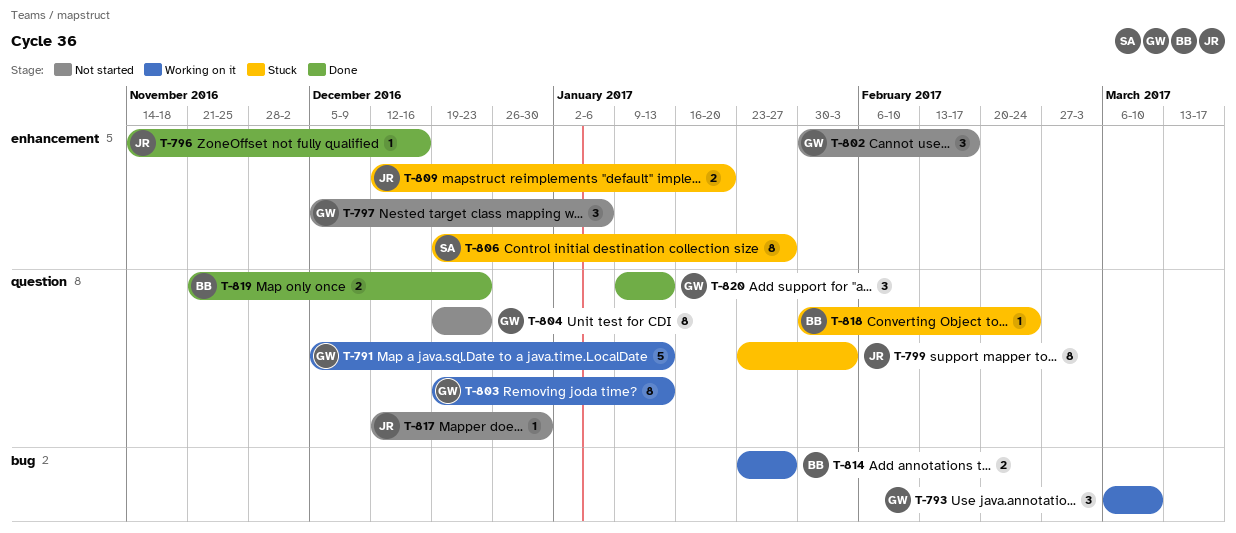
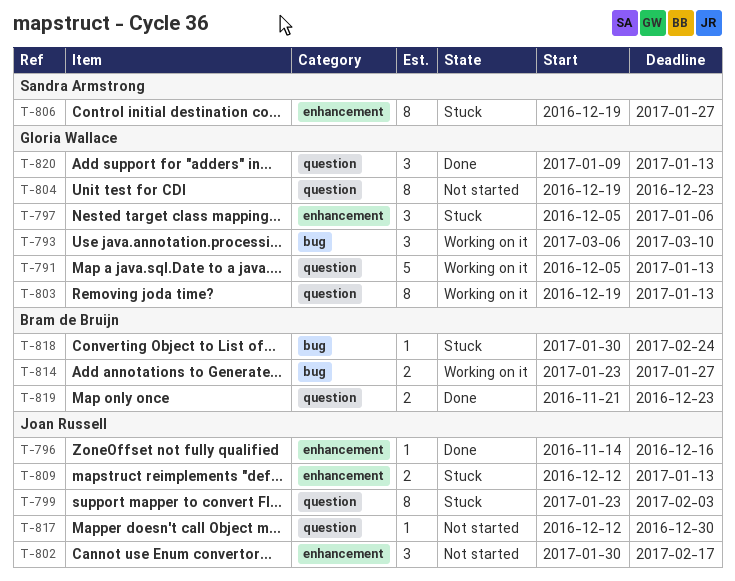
T-797, status: Not started -> Stuck
T-802, owner: Gloria Wallace -> Joan Russell
T-809, due: Jan 20 -> Jan 13
T-818, label: question -> bug

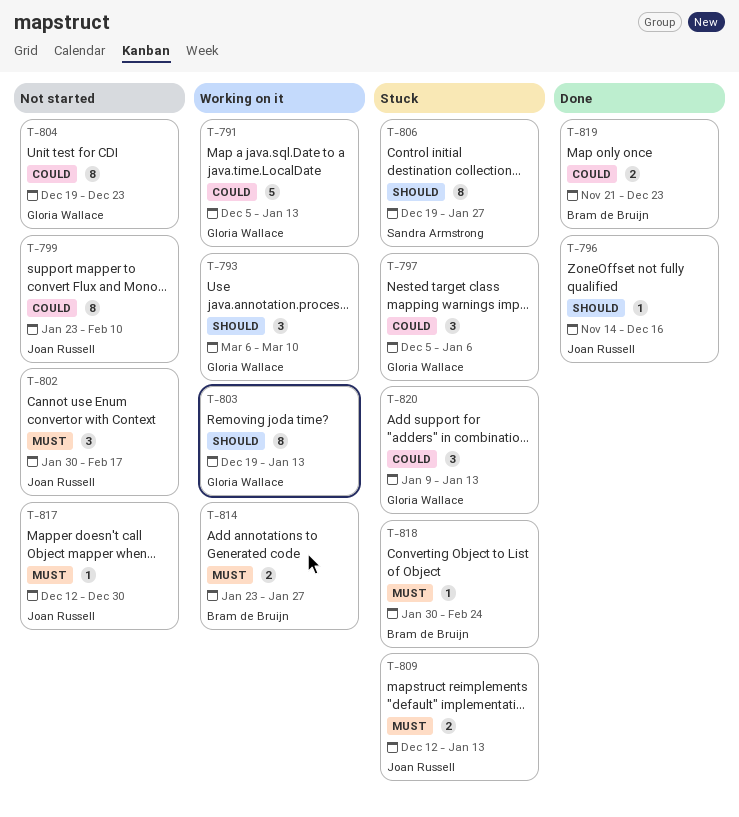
T-799, status: Stuck -> Not started
T-799, due: Feb 3 -> Feb 10
T-820, status: Done -> Stuck

